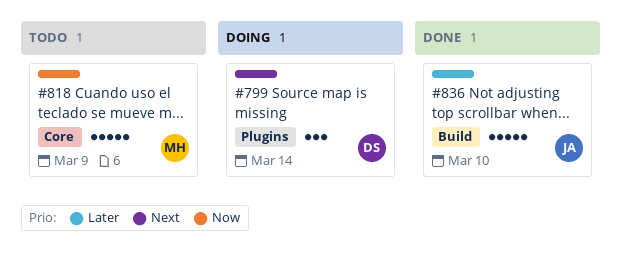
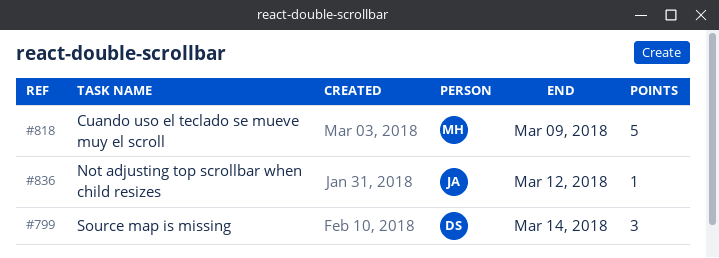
#836, estimate: 5 -> 1
#836, due: Mar 10 -> Mar 12

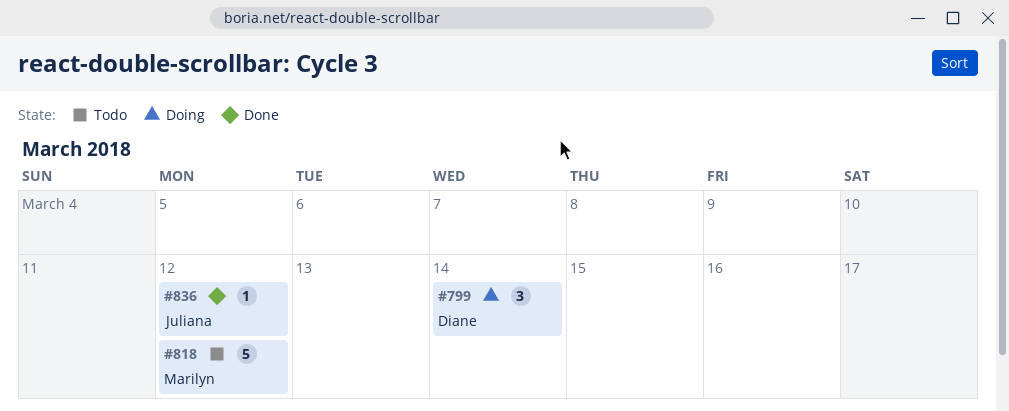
#818, due: Mar 9 -> Mar 12

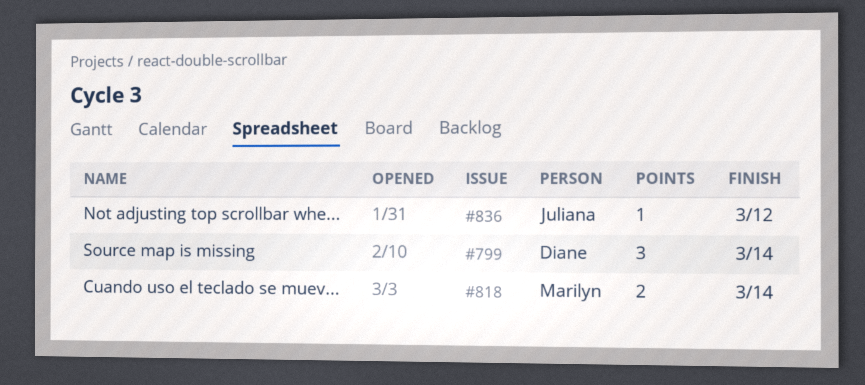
#818, estimate: 5 -> 2
#818, due: Mar 12 -> Mar 14

